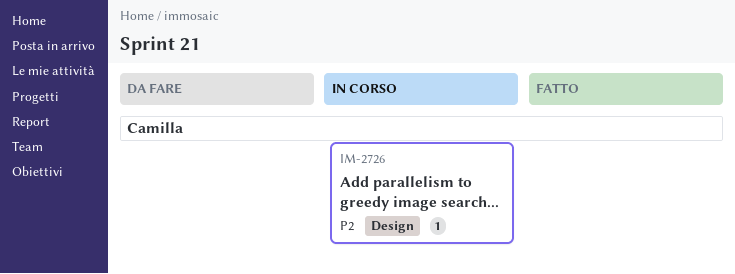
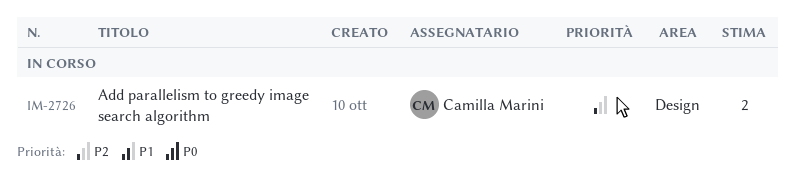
IM-2726, estimate: 1 -> 2

